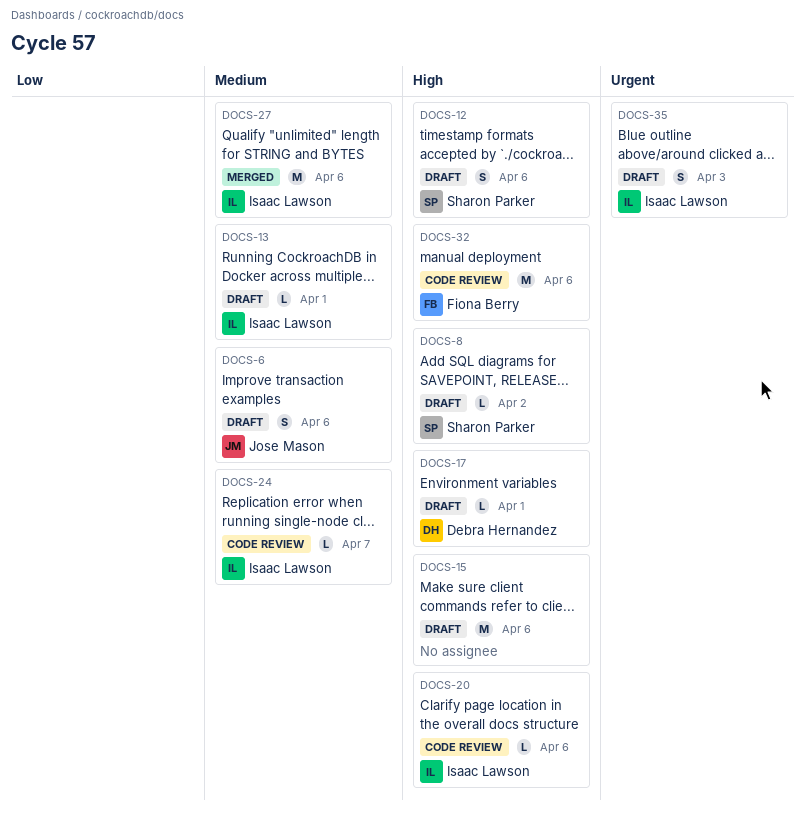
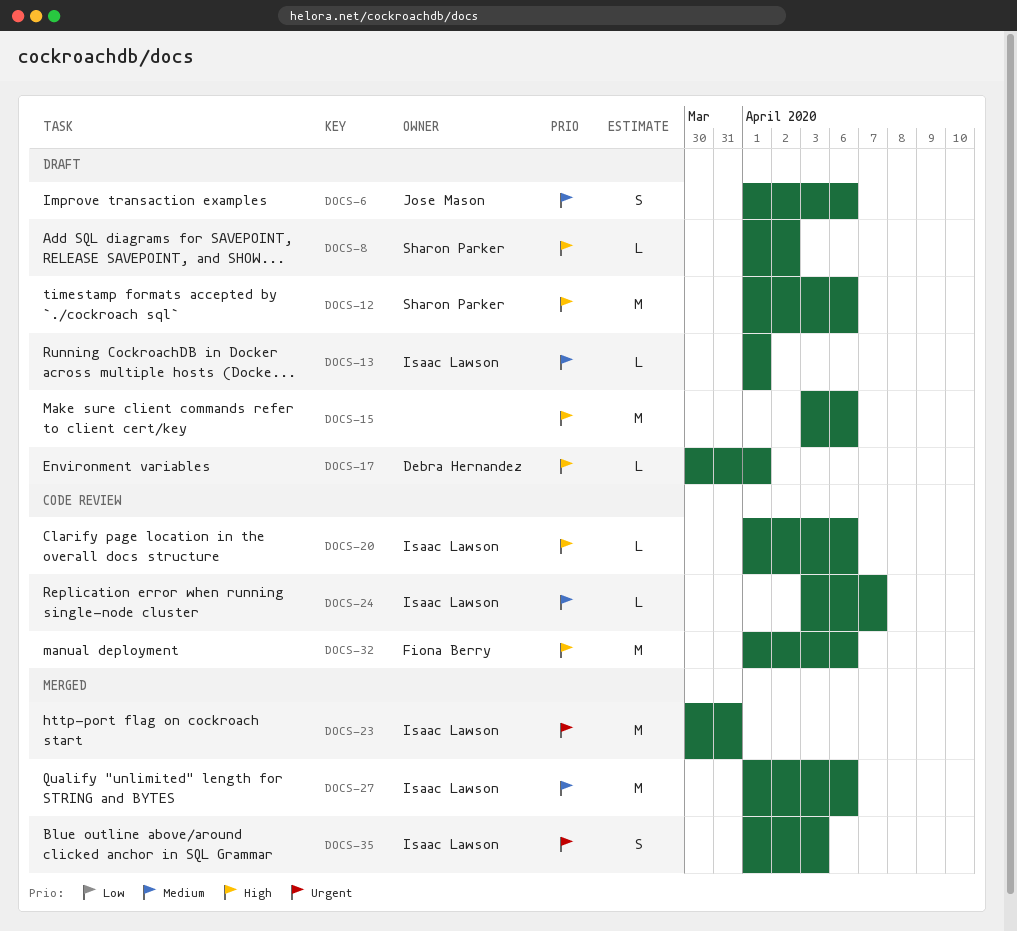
DOCS-12, estimate: S -> M
DOCS-23: none -> present
DOCS-35, status: Draft -> Merged

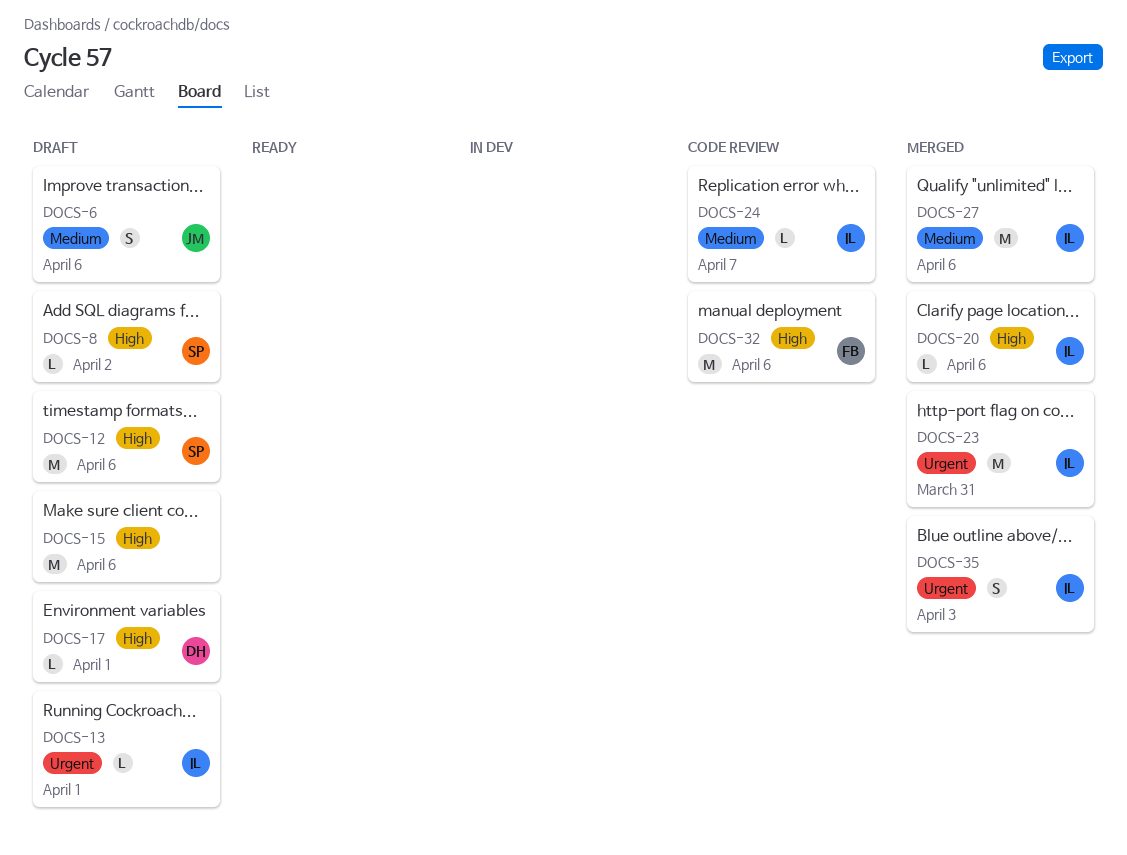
DOCS-13, priority: Medium -> Urgent
DOCS-20, status: Code review -> Merged

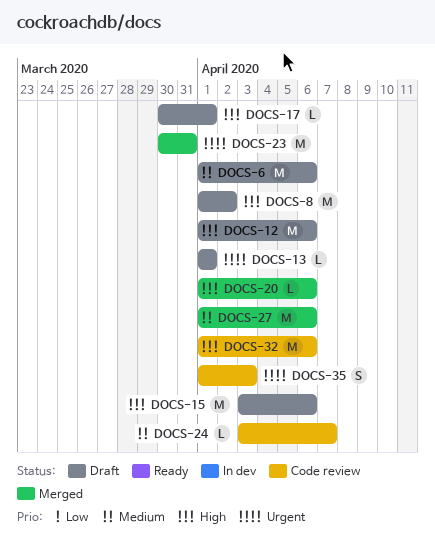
DOCS-6, estimate: S -> M
DOCS-8, estimate: L -> M
DOCS-35, status: Merged -> Code review

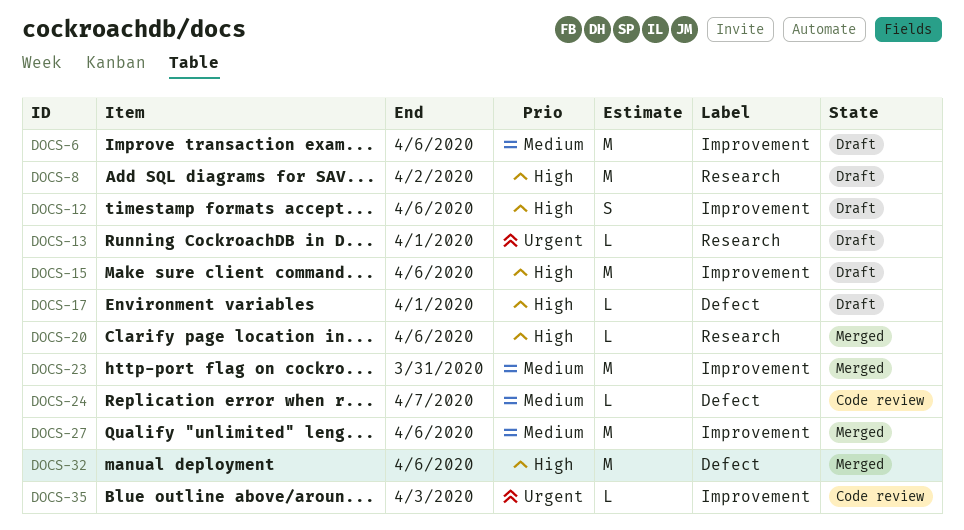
DOCS-12, estimate: M -> S
DOCS-23, priority: Urgent -> Medium
DOCS-32, status: Code review -> Merged
DOCS-35, estimate: S -> L

